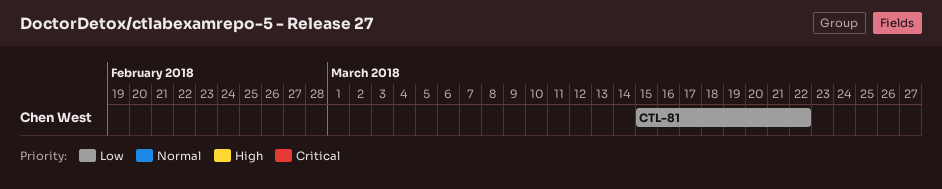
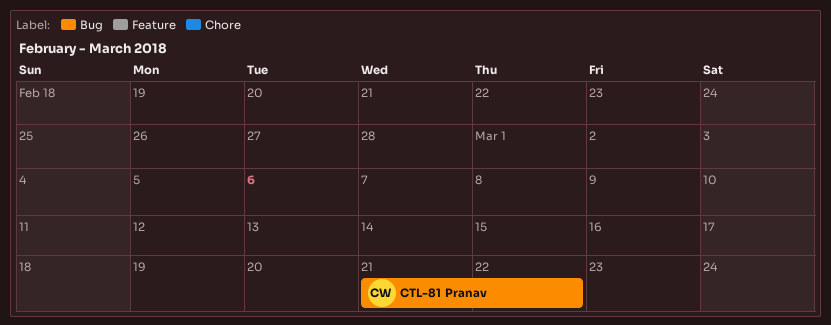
CTL-81, start: Mar 15 -> Mar 21

